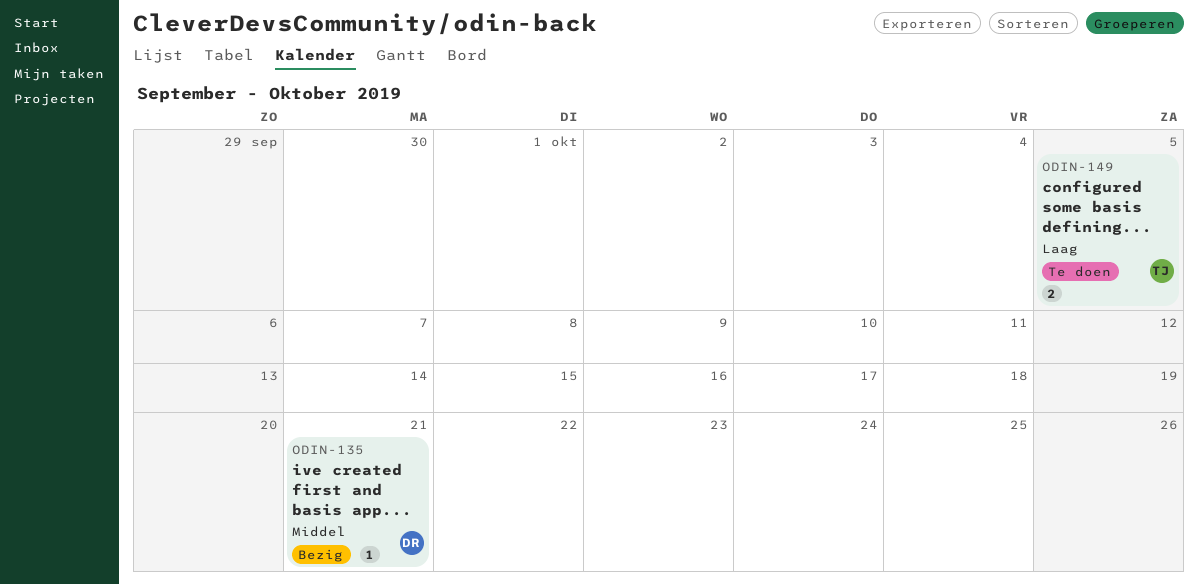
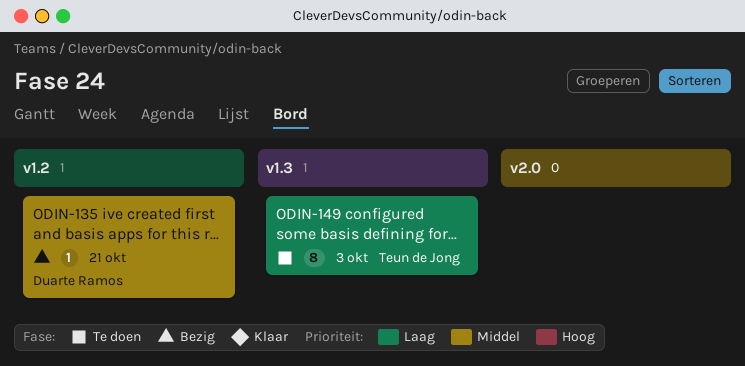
ODIN-149, estimate: 2 -> 8
ODIN-149, due: Oct 5 -> Oct 3

